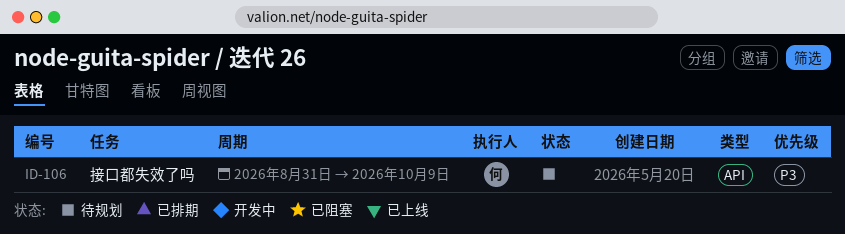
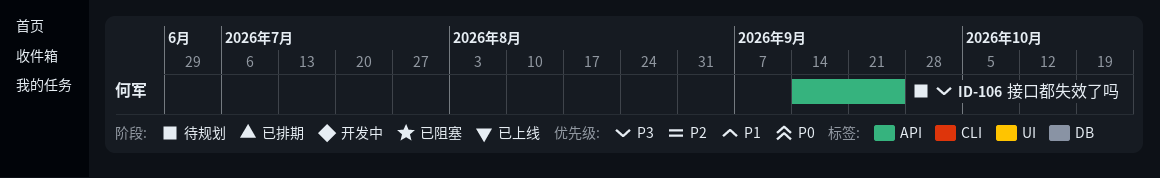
ID-106, start: Aug 31 -> Sep 14
ID-106, due: Oct 9 -> Sep 25

